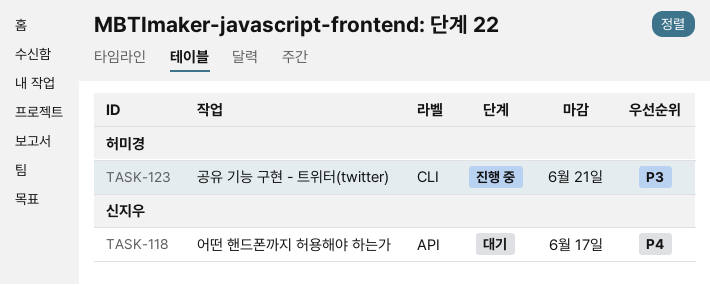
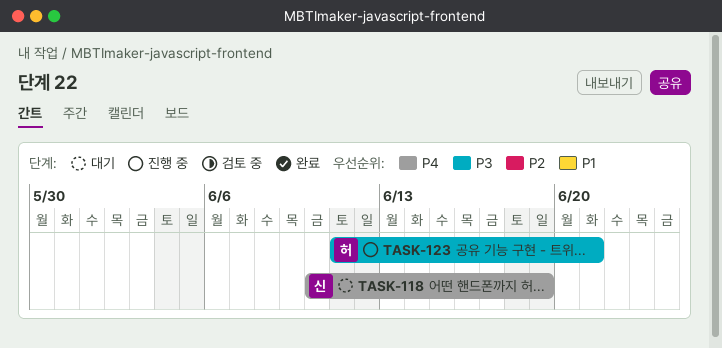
TASK-118, due: Jun 17 -> Jun 19

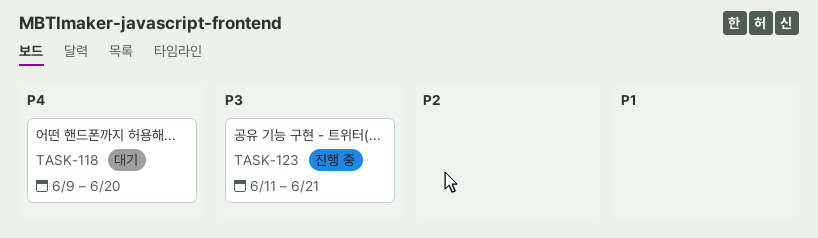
TASK-118, start: Jun 10 -> Jun 9
TASK-118, due: Jun 19 -> Jun 20

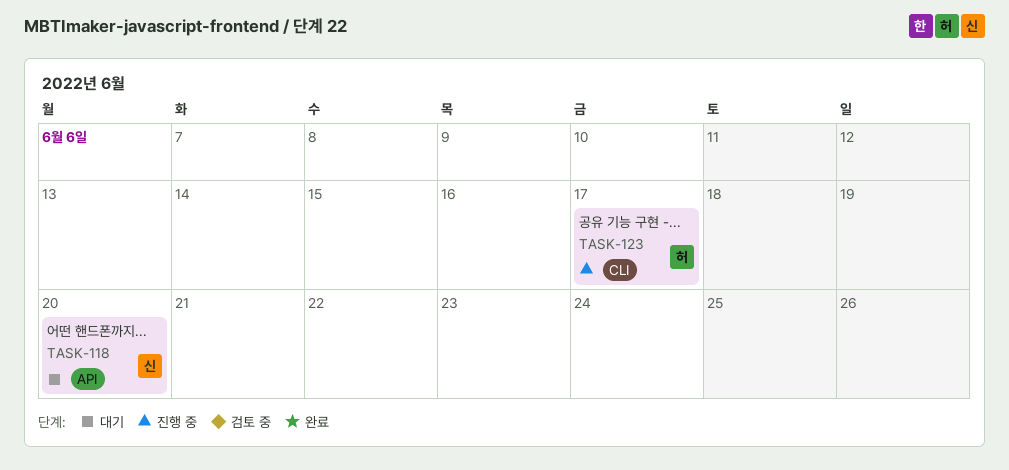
TASK-123, due: Jun 21 -> Jun 17

